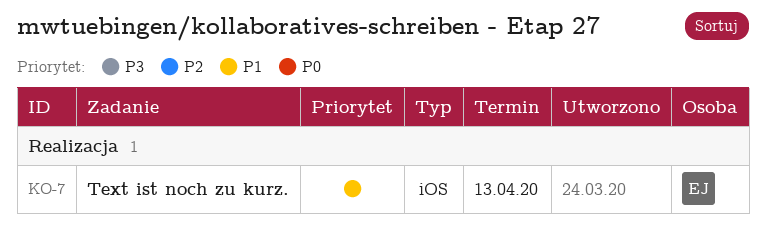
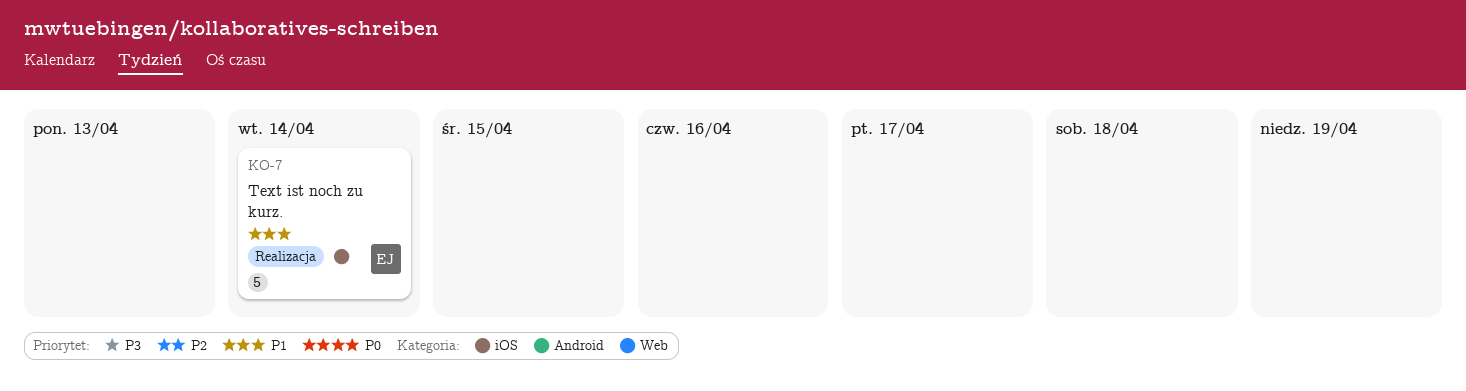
KO-7, due: Apr 13 -> Apr 14

